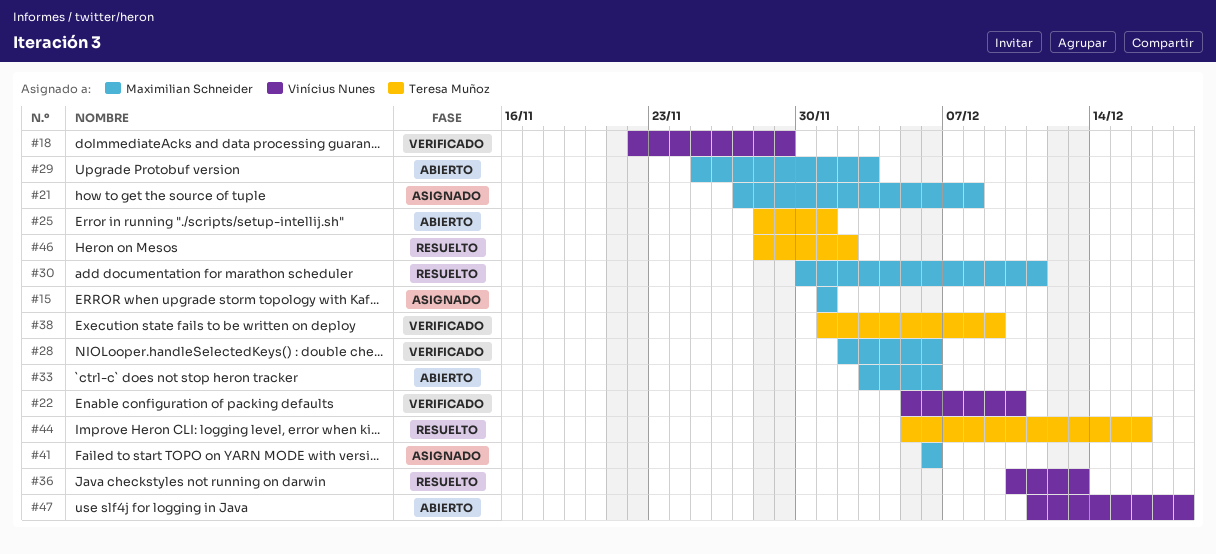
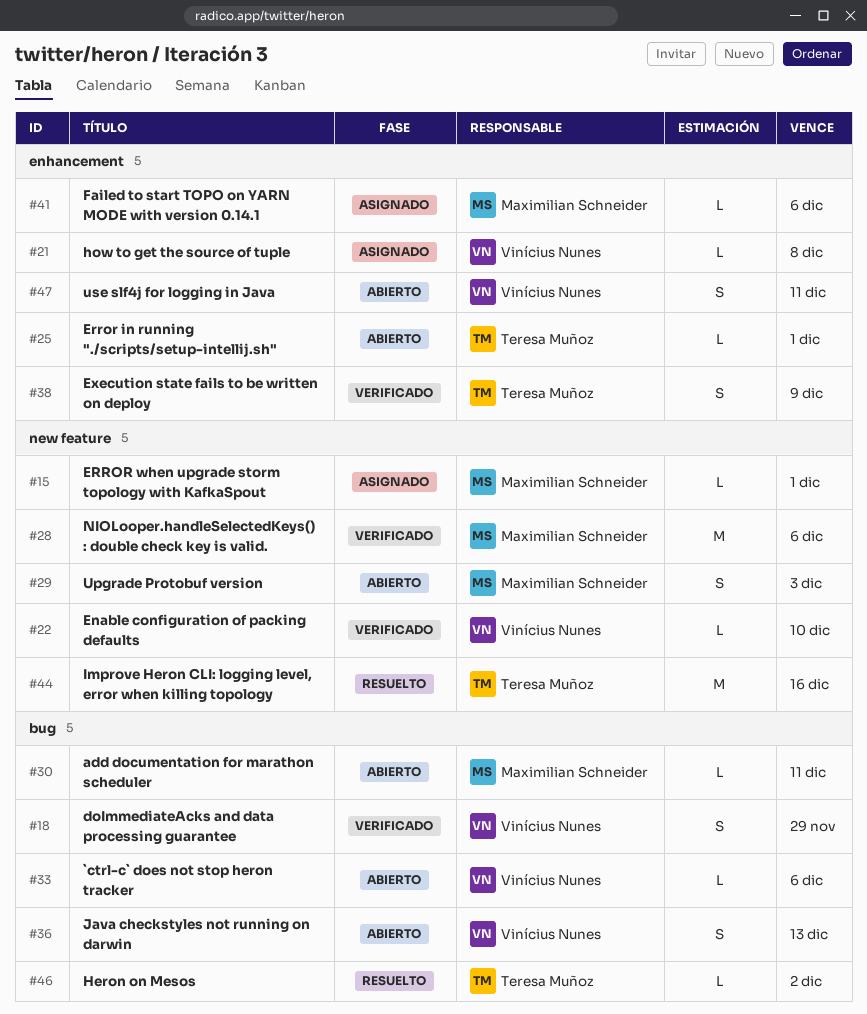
#21, owner: Maximilian Schneider -> Vinícius Nunes
#30, status: Resuelto -> Abierto
#33, owner: Maximilian Schneider -> Vinícius Nunes
#36, status: Resuelto -> Abierto
#47, due: Dec 18 -> Dec 11

